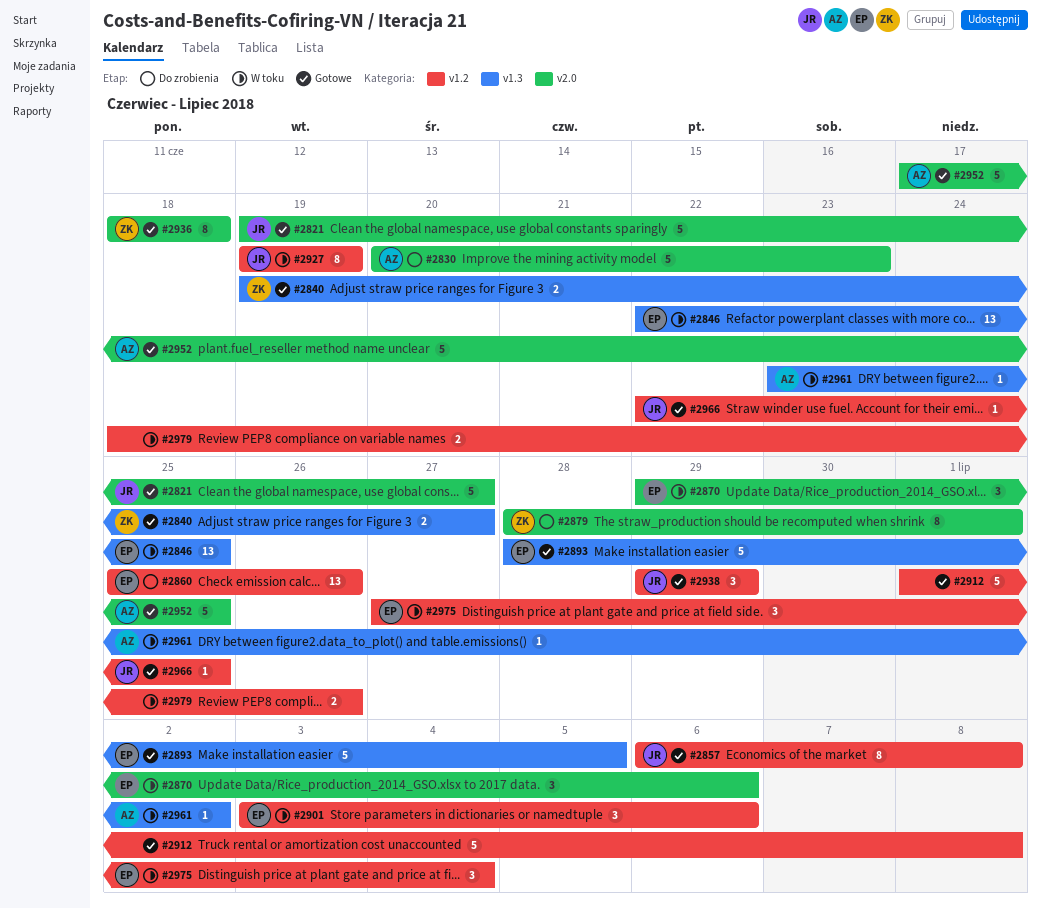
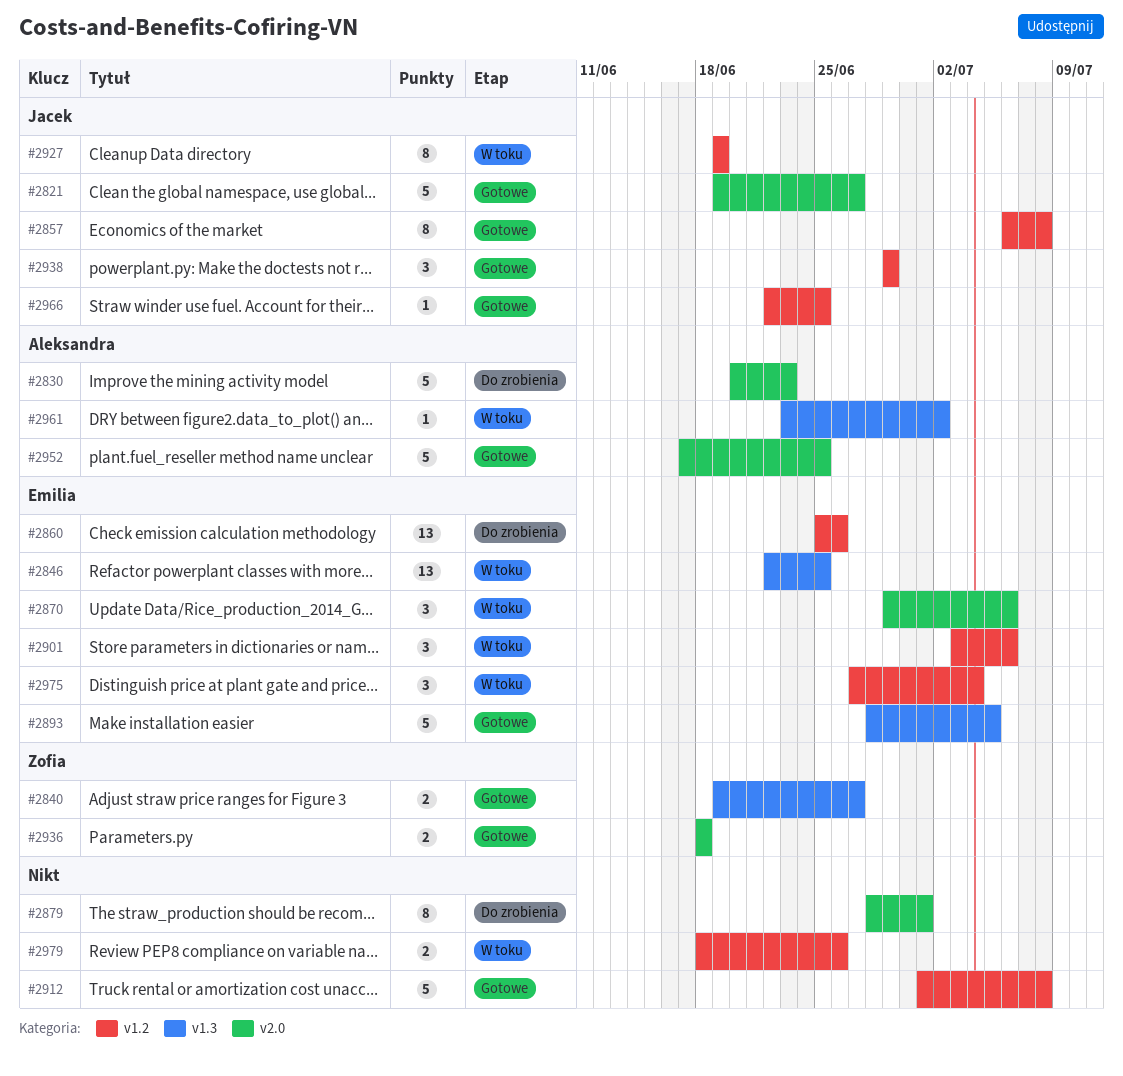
#2879, owner: Zofia -> none
#2936, estimate: 8 -> 2

